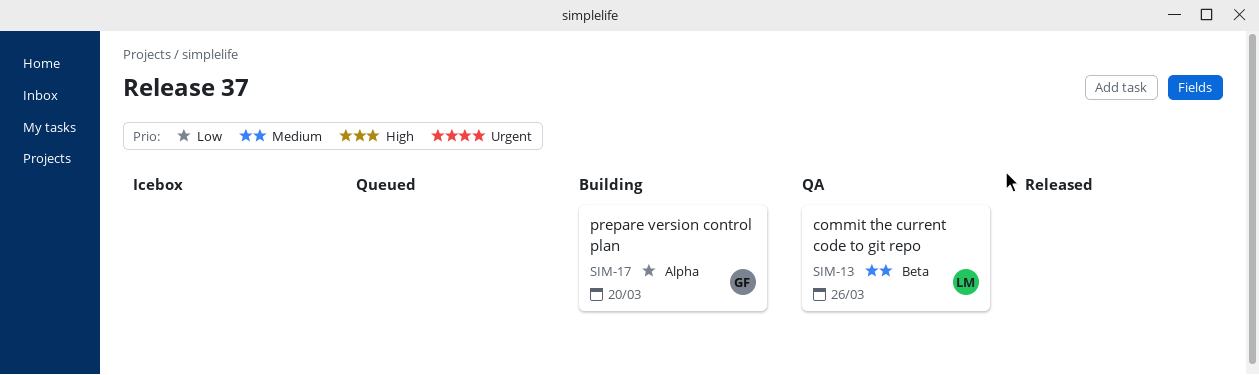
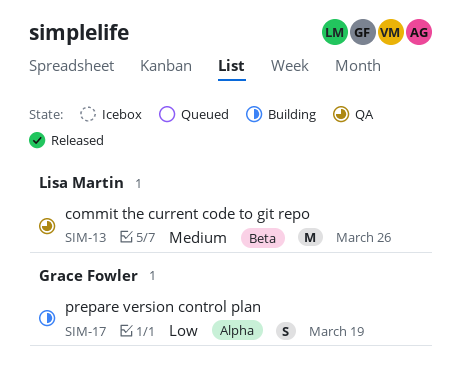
SIM-17, due: Mar 20 -> Mar 19

